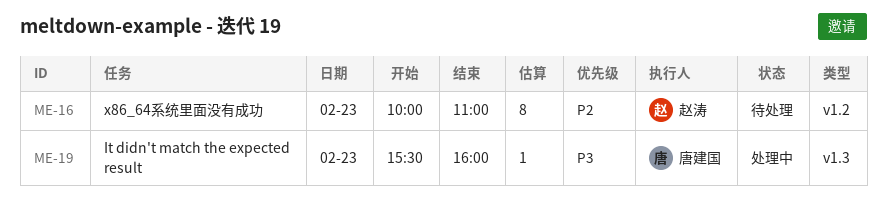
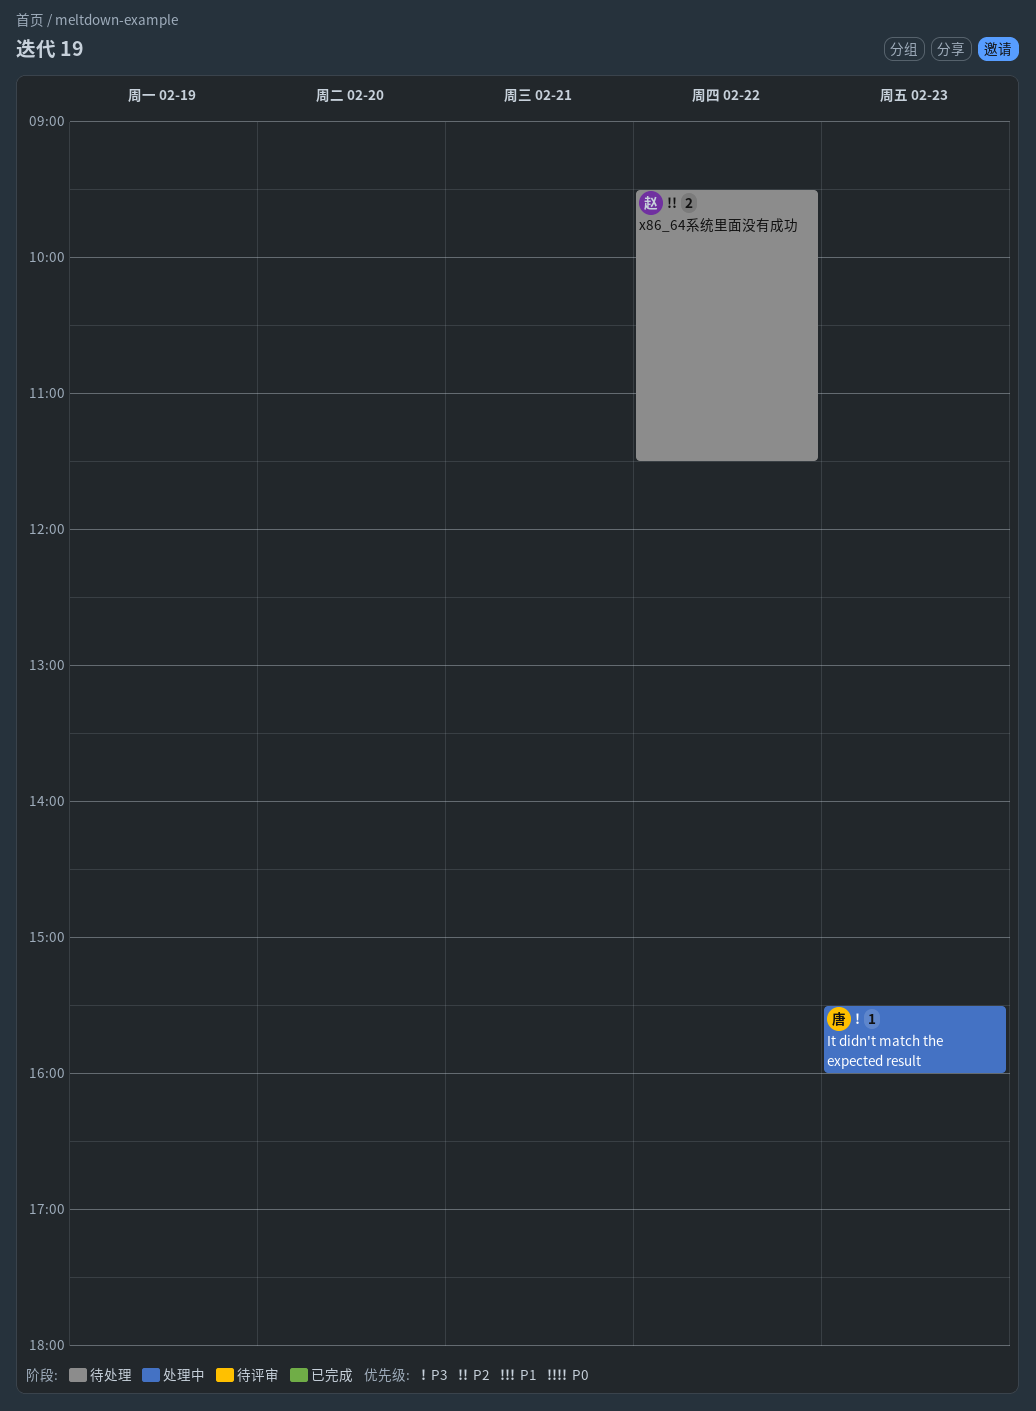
x86_64系统里面没有成功, estimate: 8 -> 2
x86_64系统里面没有成功, day: Feb 23 -> Feb 22
x86_64系统里面没有成功, begins: 10:00 -> 09:30
x86_64系统里面没有成功, ends: 11:00 -> 11:30

